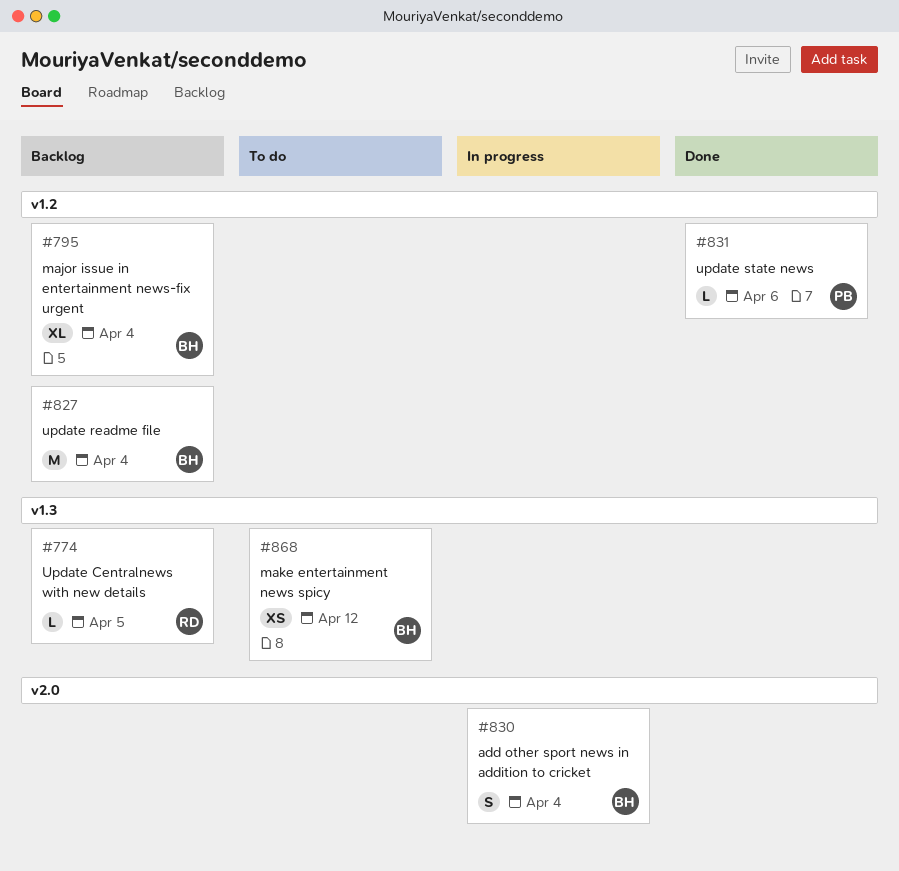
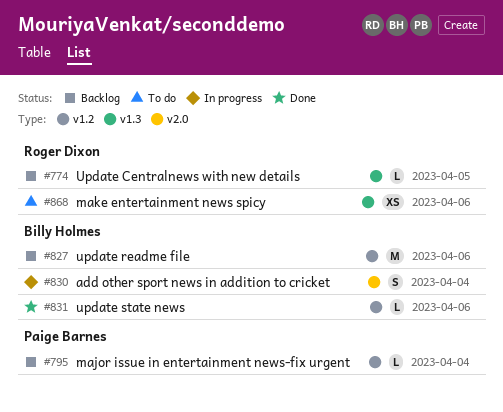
#795, owner: Billy Holmes -> Paige Barnes
#795, estimate: XL -> L
#827, due: Apr 4 -> Apr 6
#831, owner: Paige Barnes -> Billy Holmes
#868, owner: Billy Holmes -> Roger Dixon
#868, due: Apr 12 -> Apr 6

